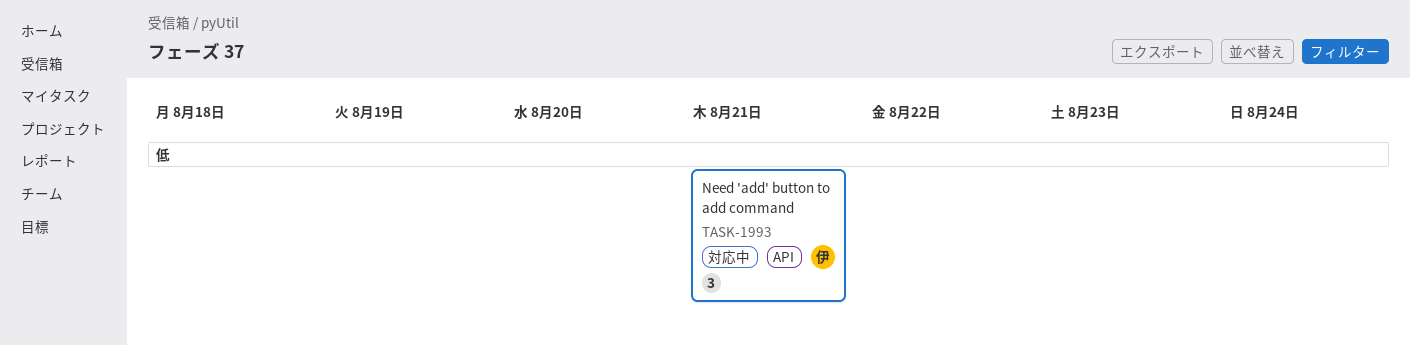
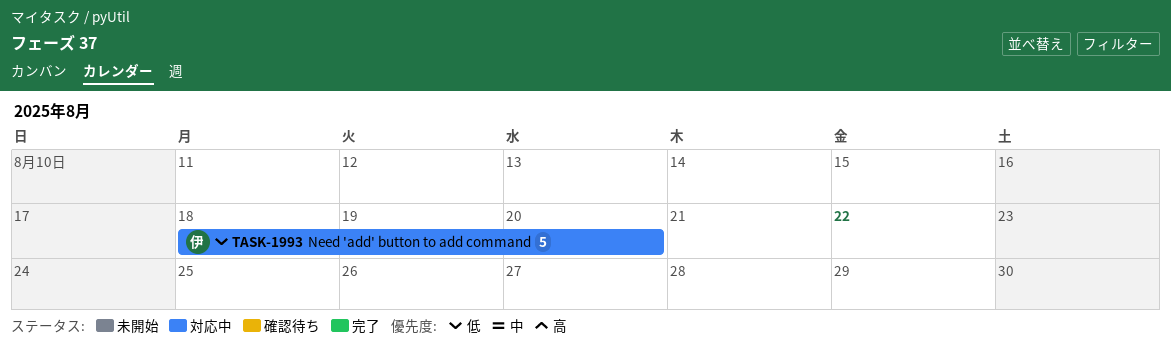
TASK-1993, estimate: 3 -> 5
TASK-1993, due: Aug 21 -> Aug 20

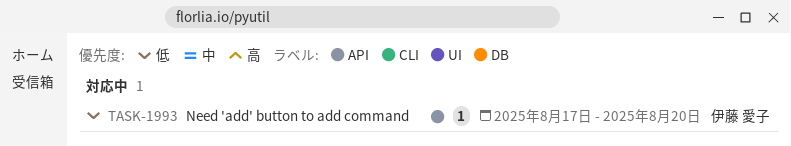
TASK-1993, estimate: 5 -> 1
TASK-1993, start: Aug 18 -> Aug 17

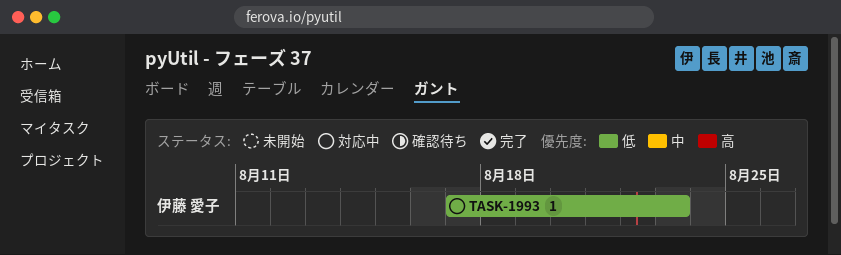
TASK-1993, due: Aug 20 -> Aug 23

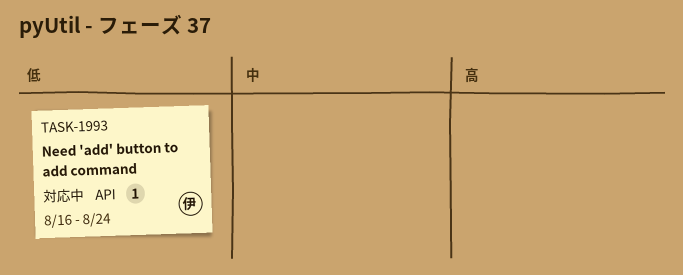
TASK-1993, start: Aug 17 -> Aug 16
TASK-1993, due: Aug 23 -> Aug 24

